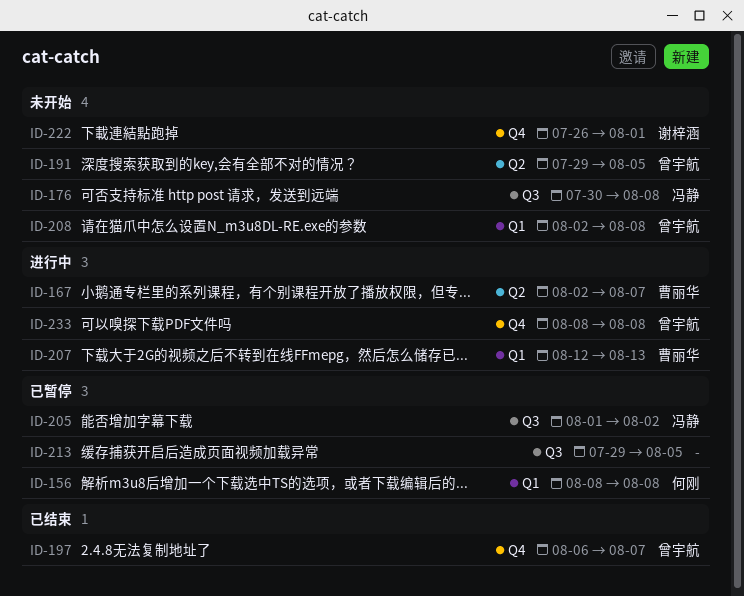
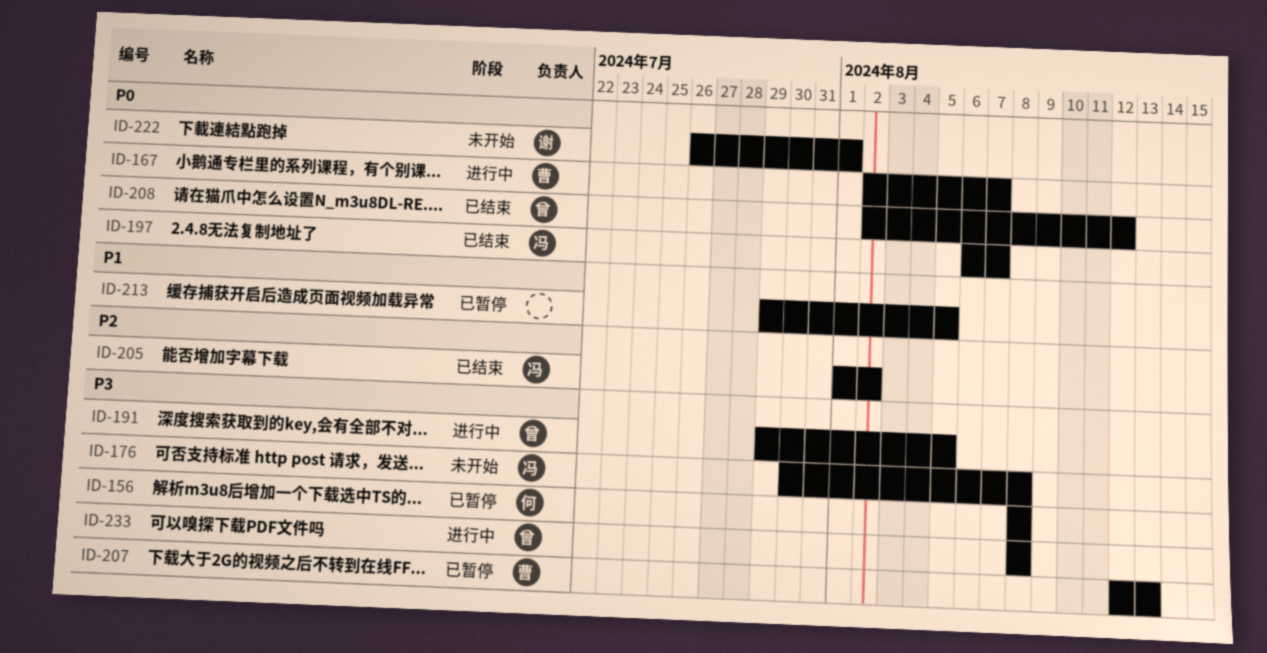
ID-191, status: 未开始 -> 进行中
ID-197, owner: 曾宇航 -> 冯静
ID-205, status: 已暂停 -> 已结束
ID-207, status: 进行中 -> 已暂停
ID-208, status: 未开始 -> 已结束
ID-208, due: Aug 8 -> Aug 12

